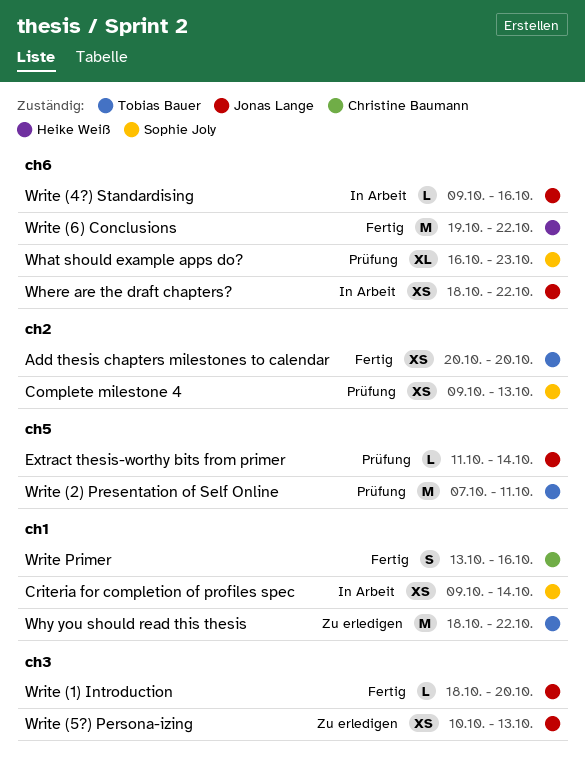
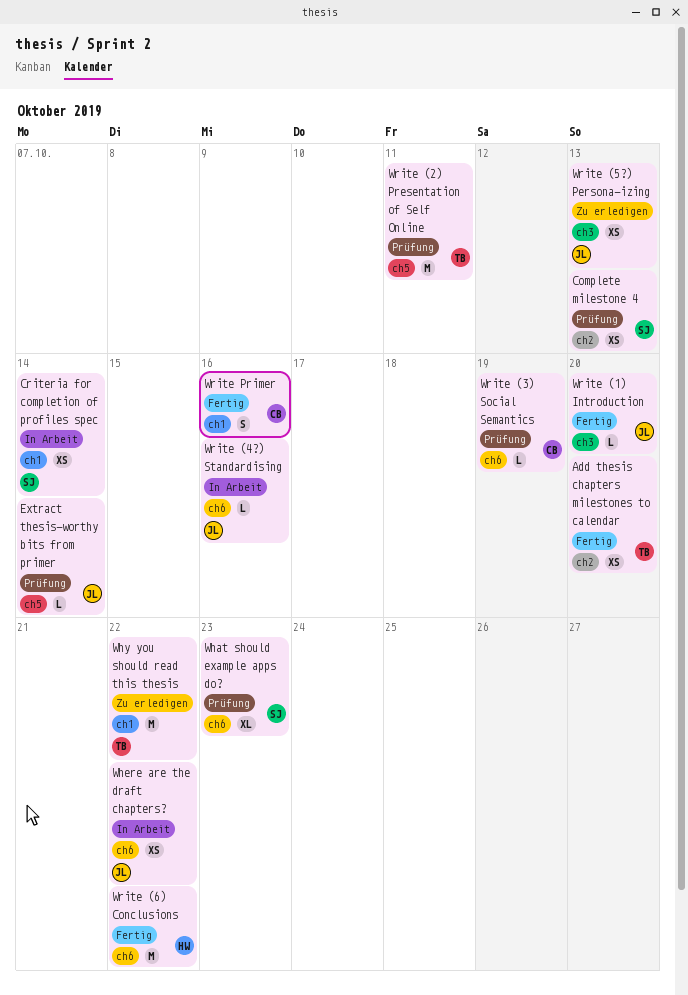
Write (3) Social Semantics: none -> present

